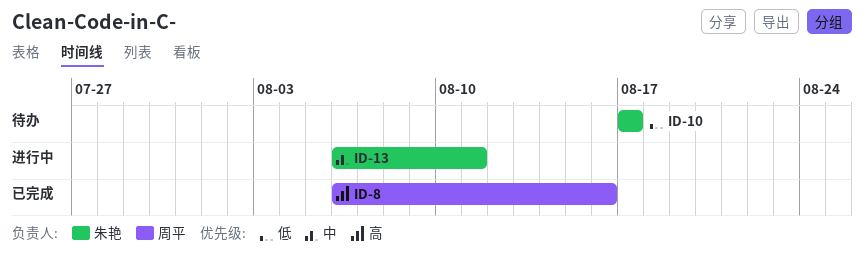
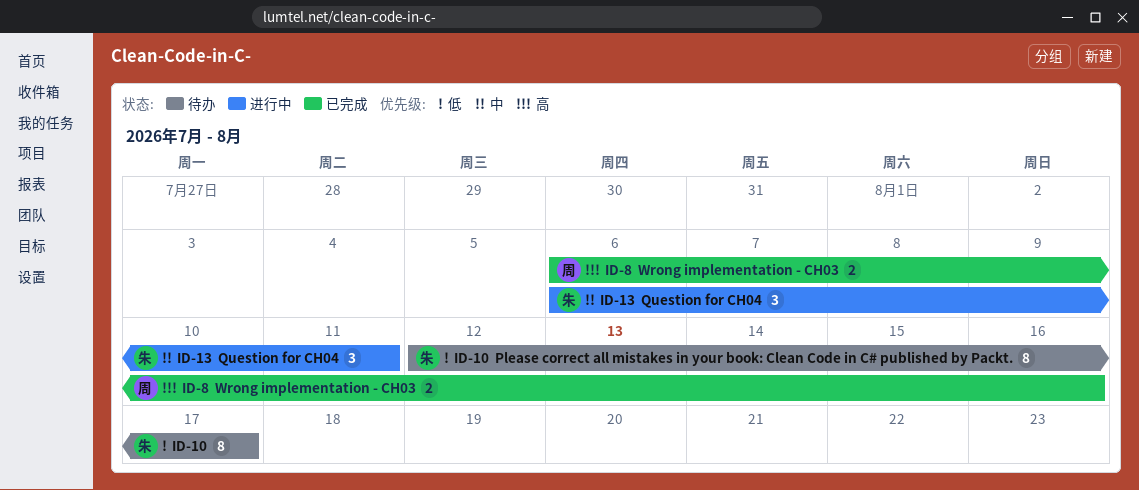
ID-10, start: Aug 17 -> Aug 12

